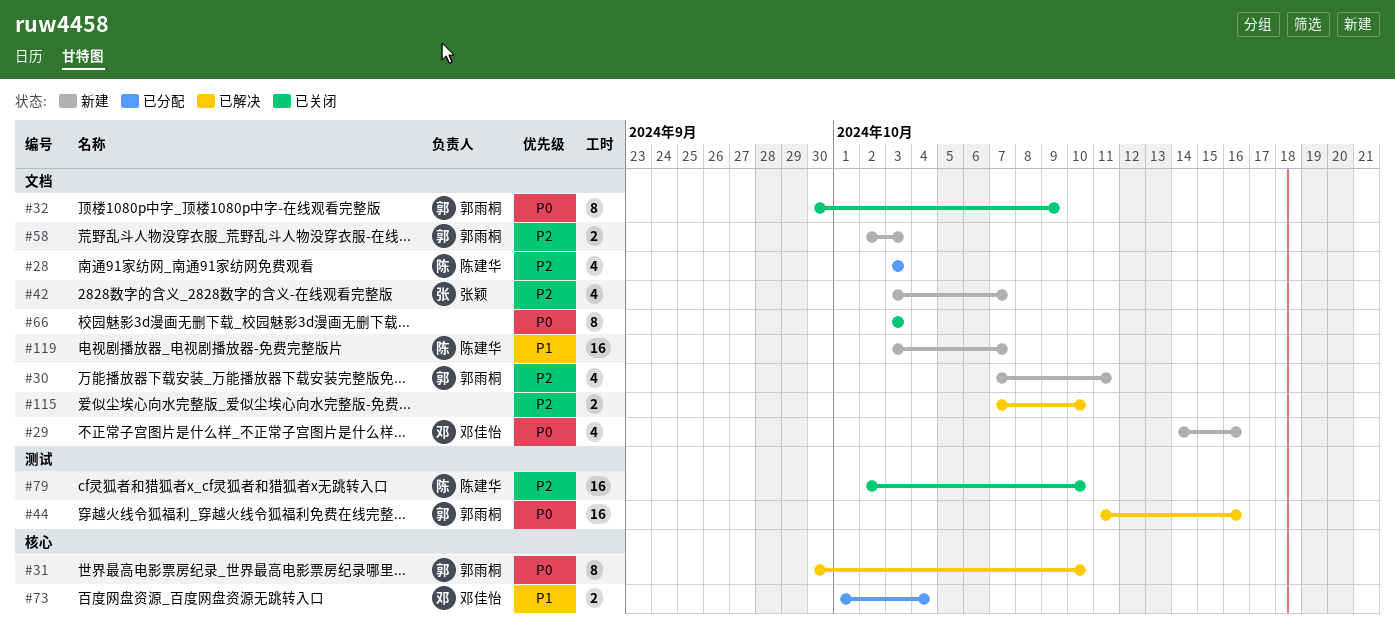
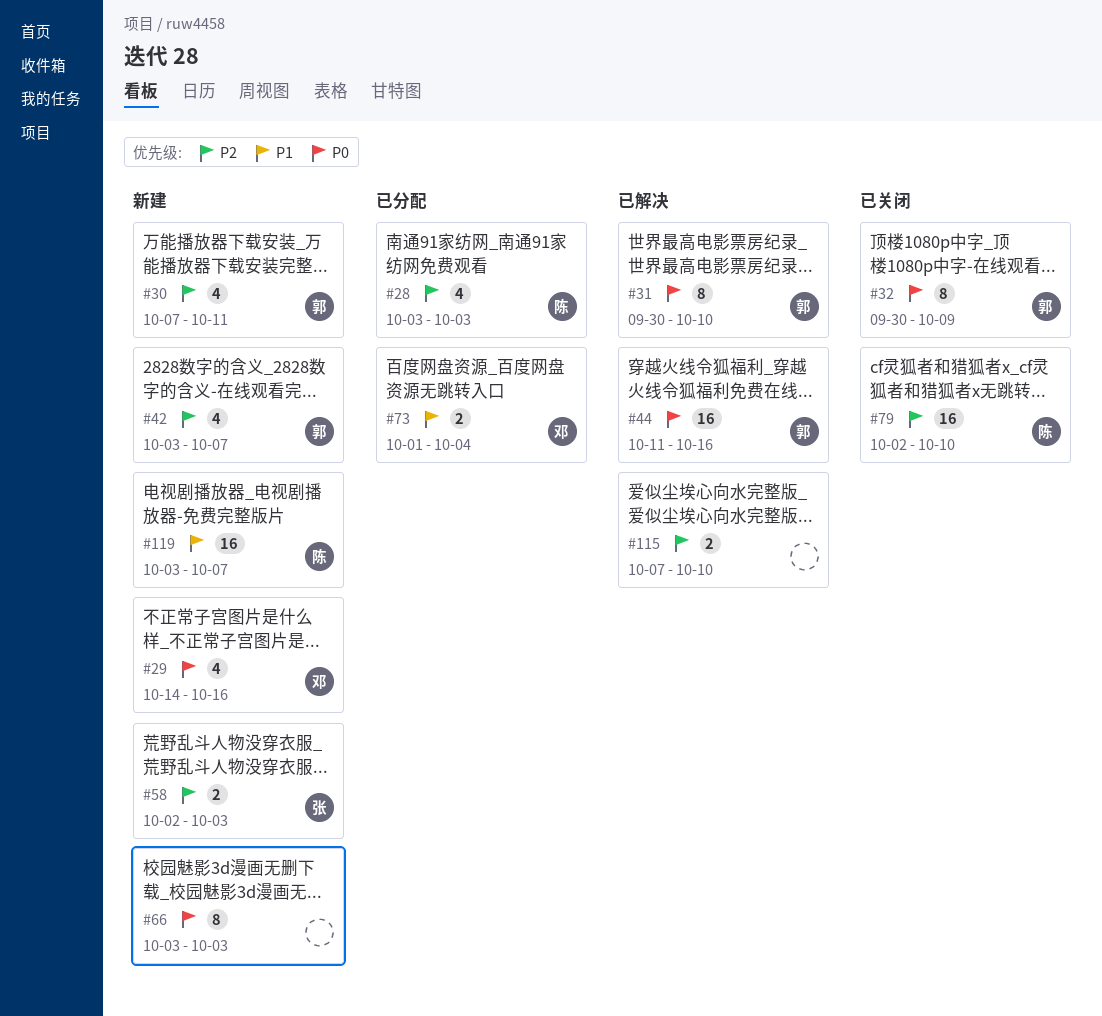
#42, owner: 张颖 -> 郭雨桐
#58, owner: 郭雨桐 -> 张颖
#66, status: 已关闭 -> 新建

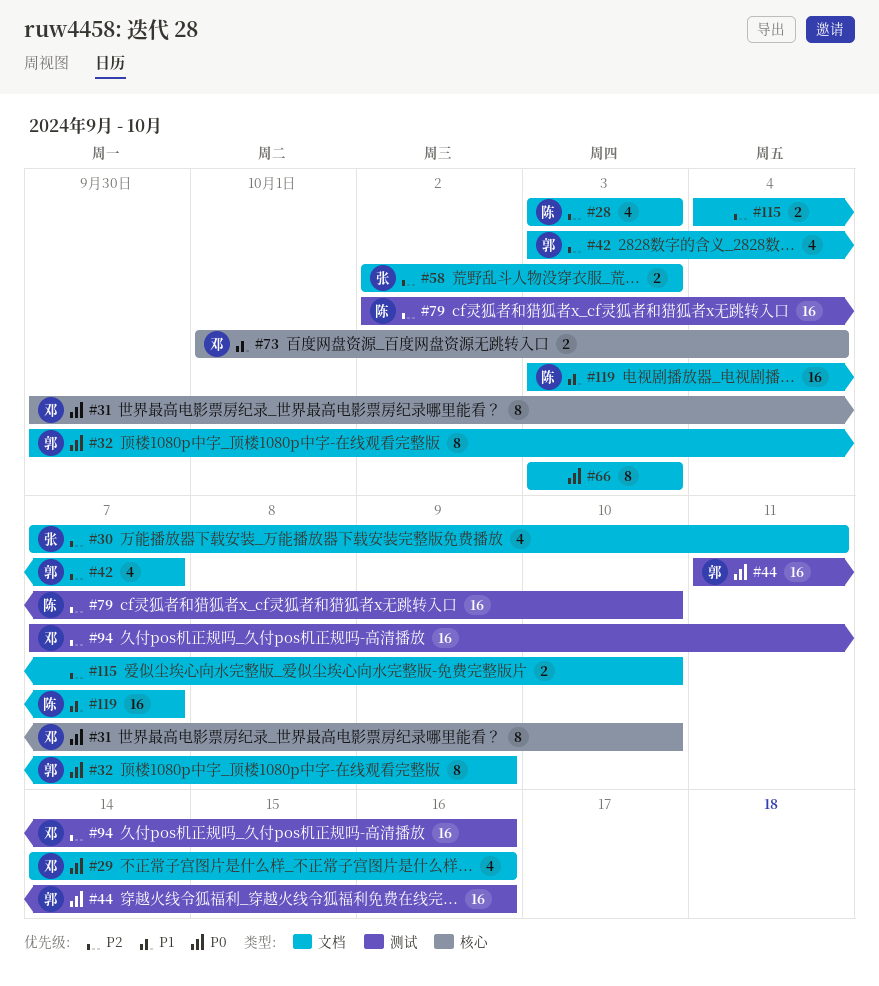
#30, owner: 郭 -> 张
#31, owner: 郭 -> 邓
#94: none -> present
#115, start: Oct 7 -> Oct 4

